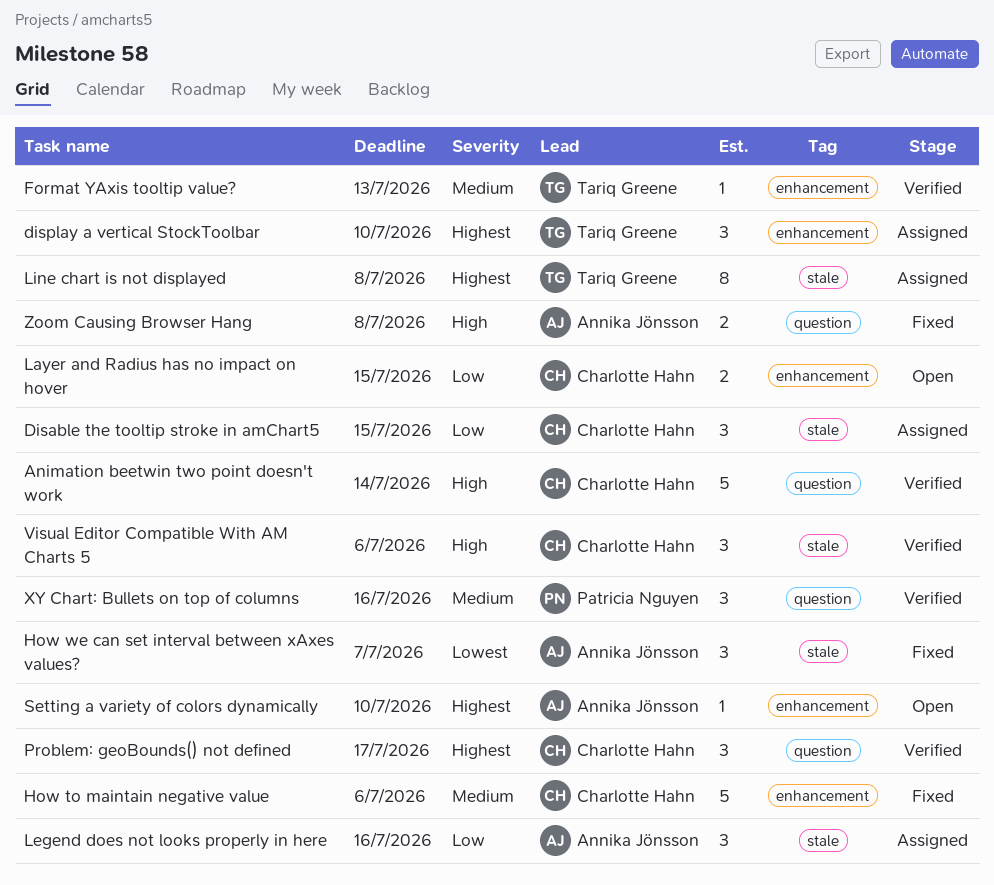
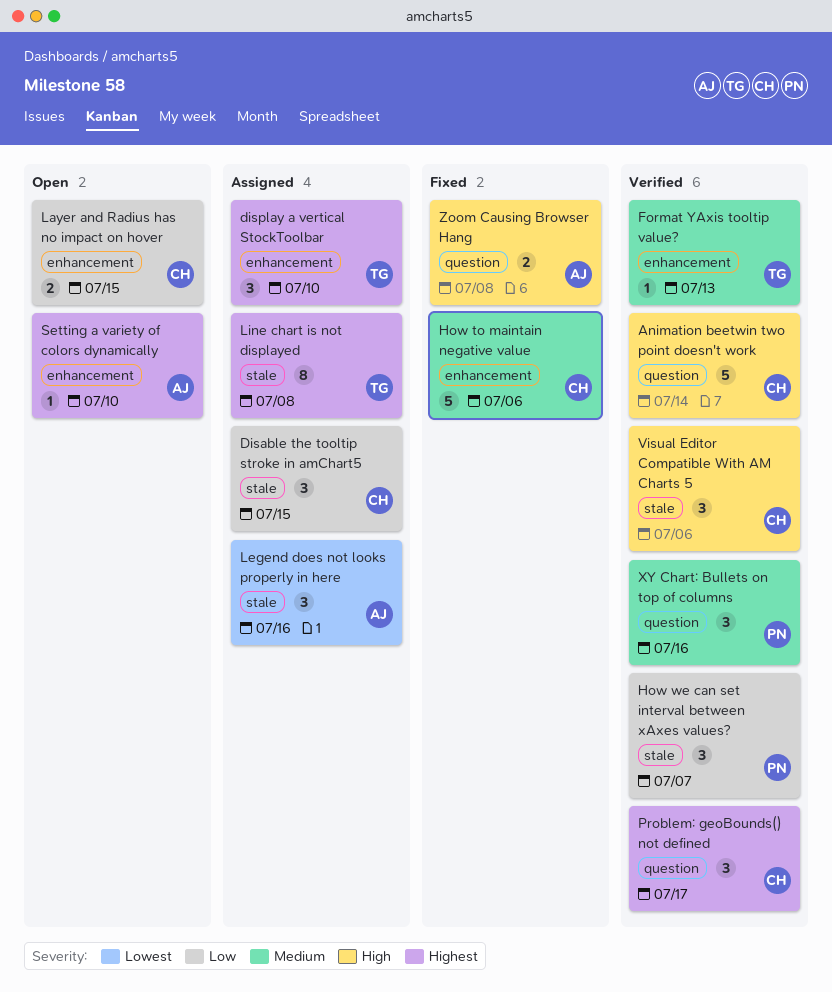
How we can set interval between xAxes values?, status: Fixed -> Verified
How we can set interval between xAxes values?, owner: Annika Jönsson -> Patricia Nguyen
How we can set interval between xAxes values?, priority: Lowest -> Low
Legend does not looks properly in here, priority: Low -> Lowest

